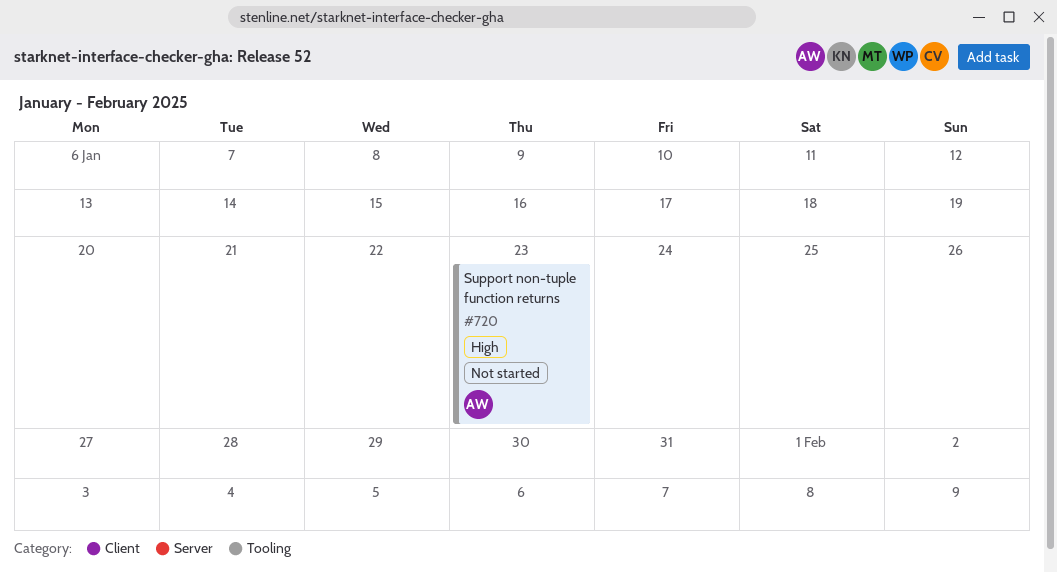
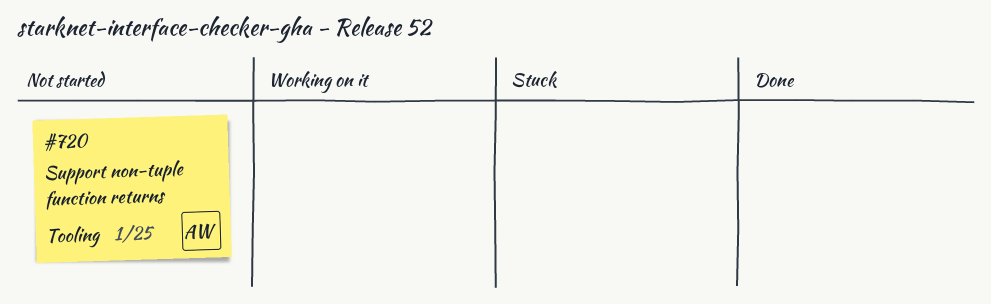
#720, due: Jan 23 -> Jan 25

